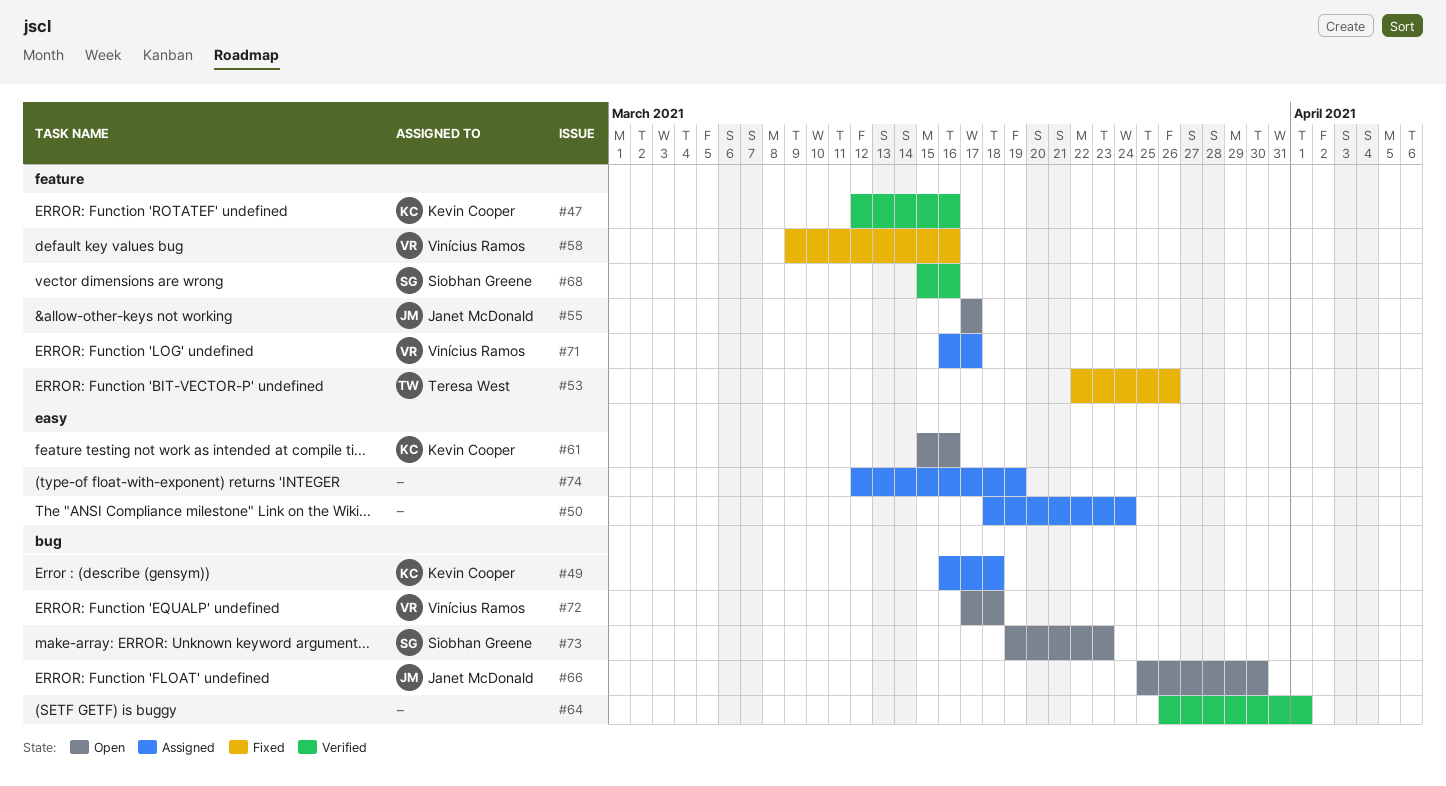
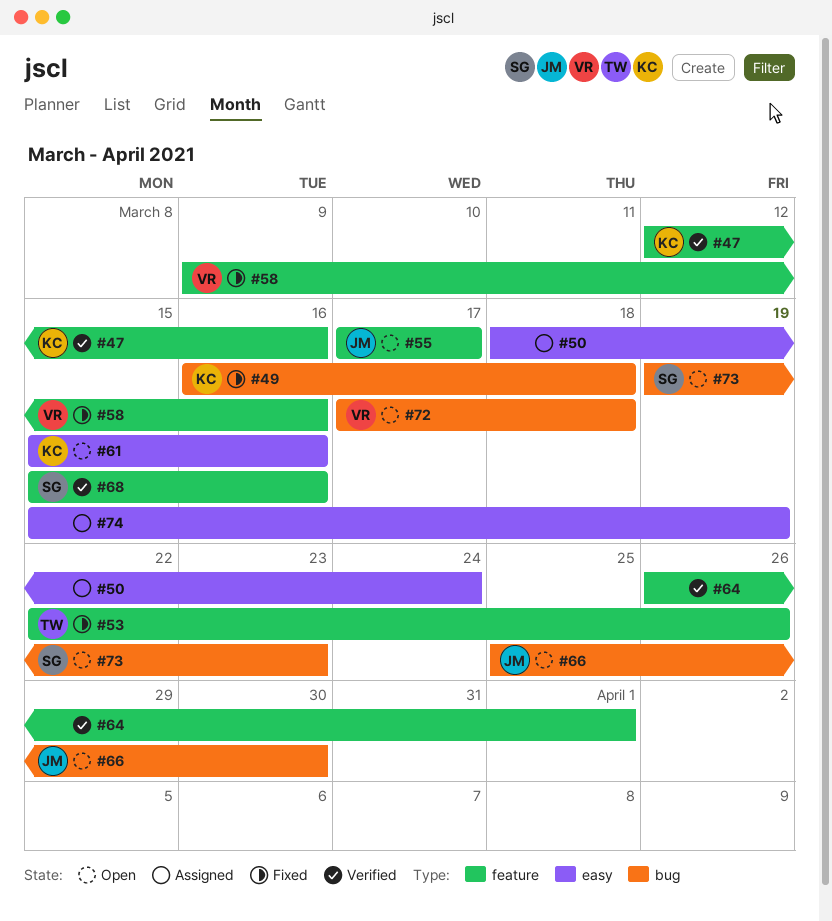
#49, status: Assigned -> Fixed
#64, label: bug -> feature
#71: present -> none
#74, start: Mar 12 -> Mar 15

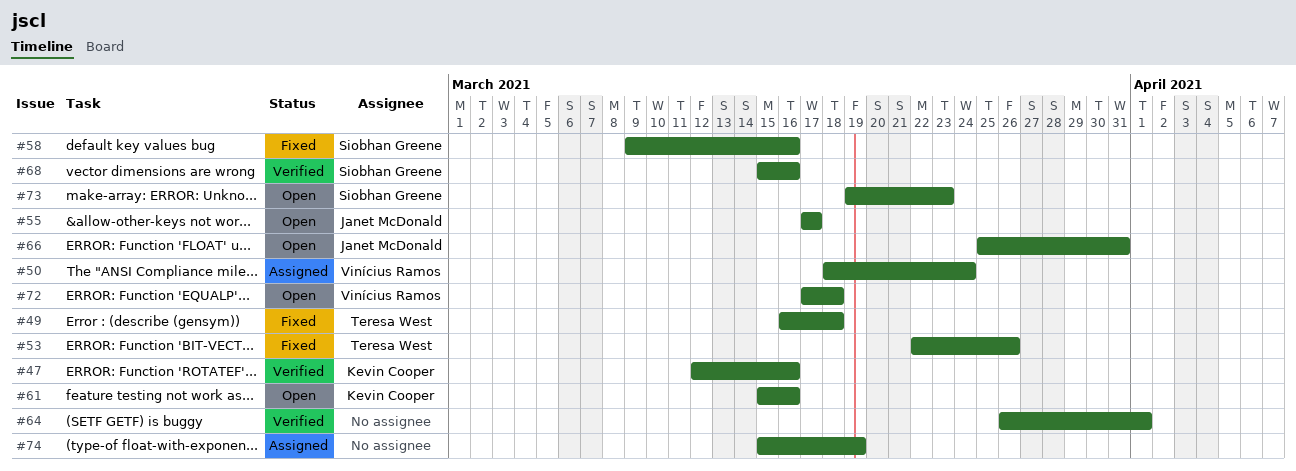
#49, owner: Kevin Cooper -> Teresa West
#50, owner: none -> Vinícius Ramos
#58, owner: Vinícius Ramos -> Siobhan Greene
#66, due: Mar 30 -> Mar 31

